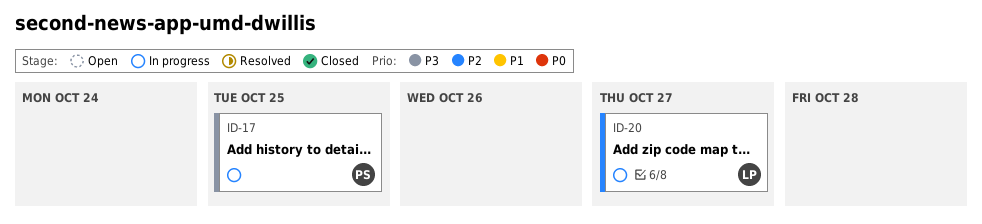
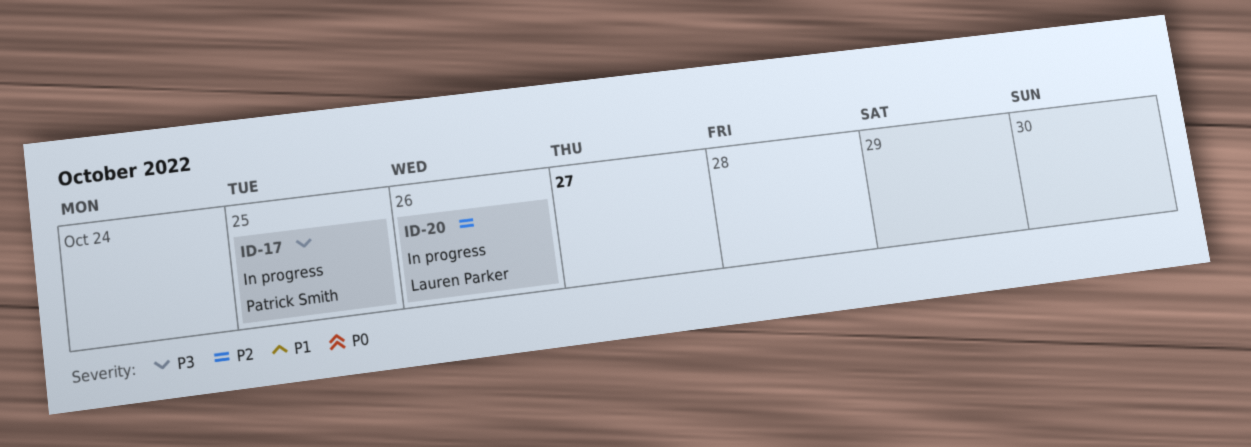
ID-20, due: Oct 27 -> Oct 26

